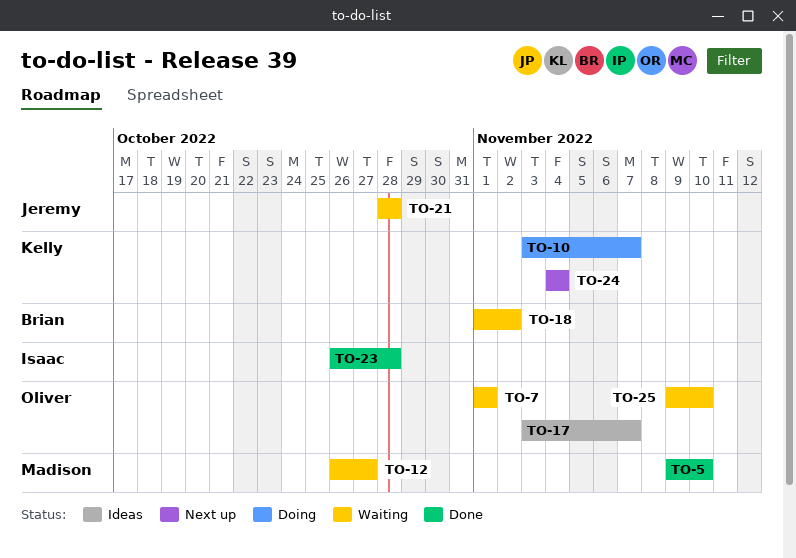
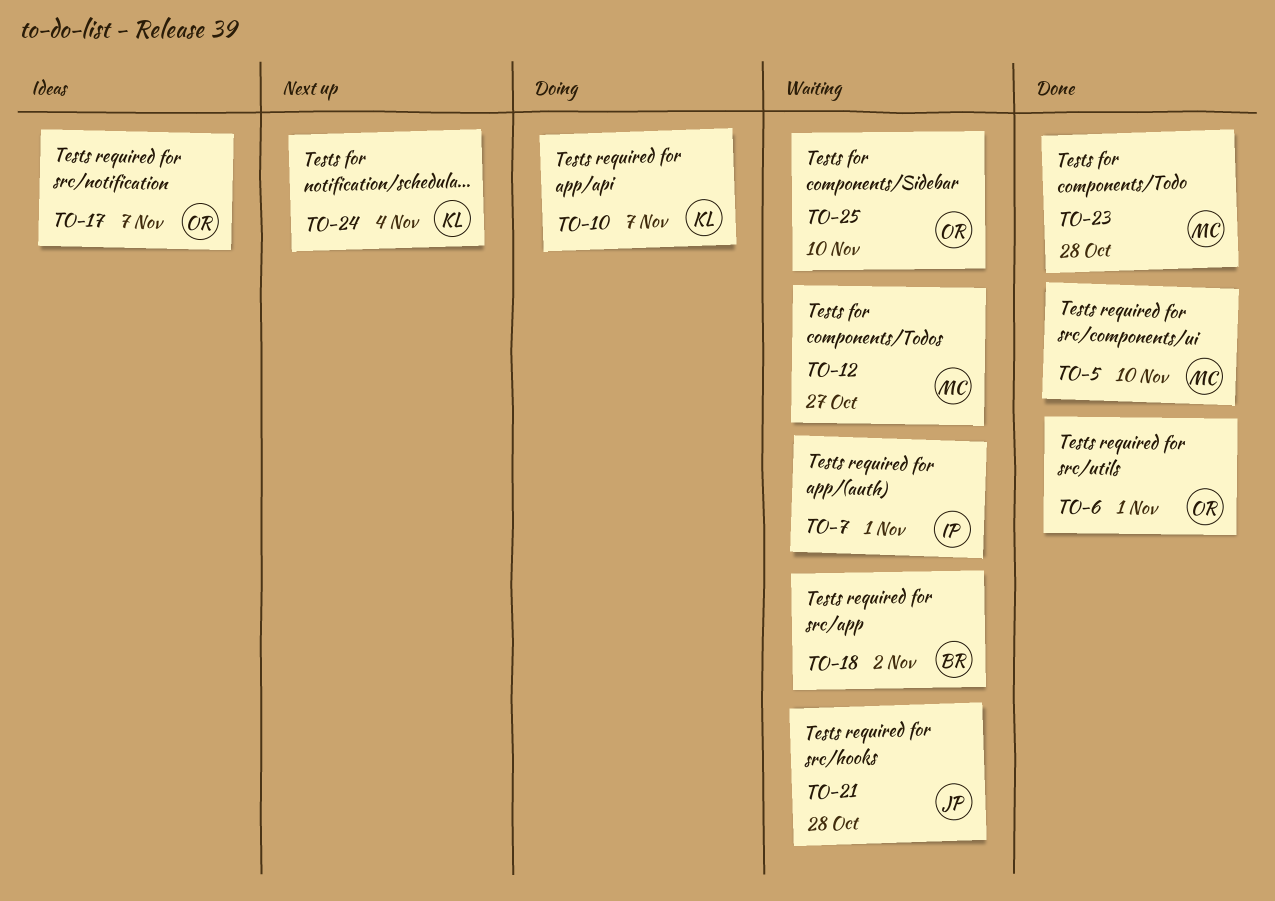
TO-6: none -> present
TO-7, owner: Oliver -> Isaac
TO-23, owner: Isaac -> Madison

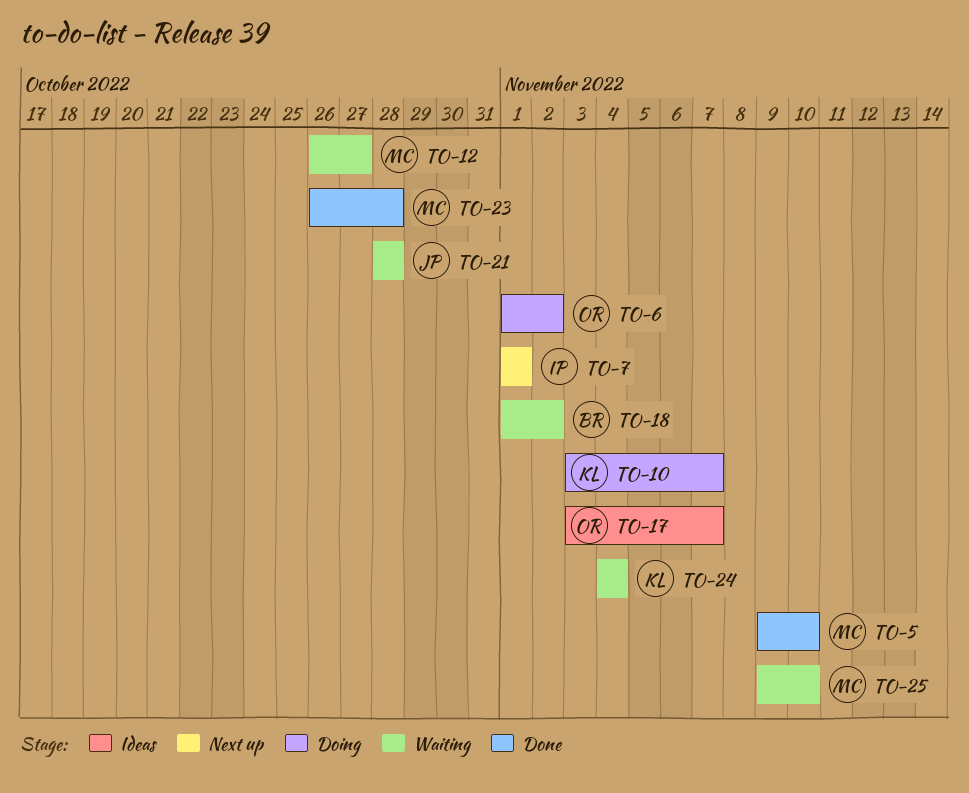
TO-6, status: Done -> Doing
TO-6, due: Nov 1 -> Nov 2
TO-7, status: Waiting -> Next up
TO-24, status: Next up -> Waiting
TO-25, owner: OR -> MC

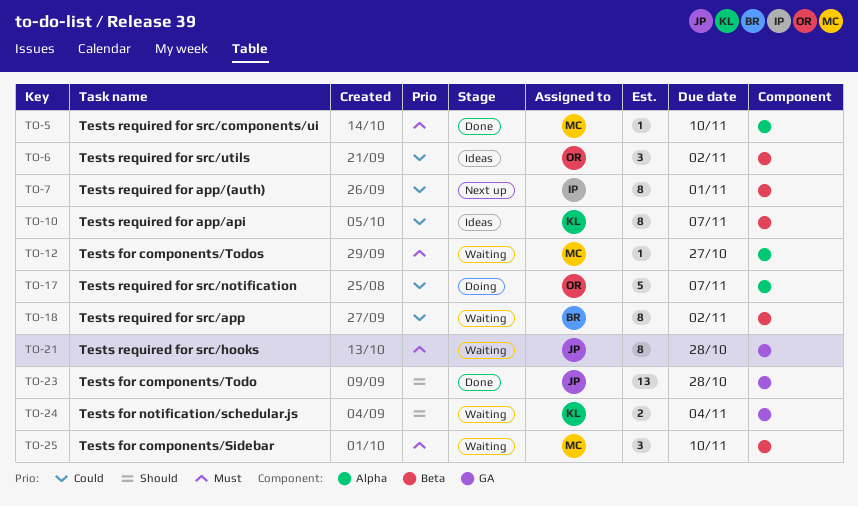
TO-6, status: Doing -> Ideas
TO-10, status: Doing -> Ideas
TO-17, status: Ideas -> Doing
TO-23, owner: MC -> JP

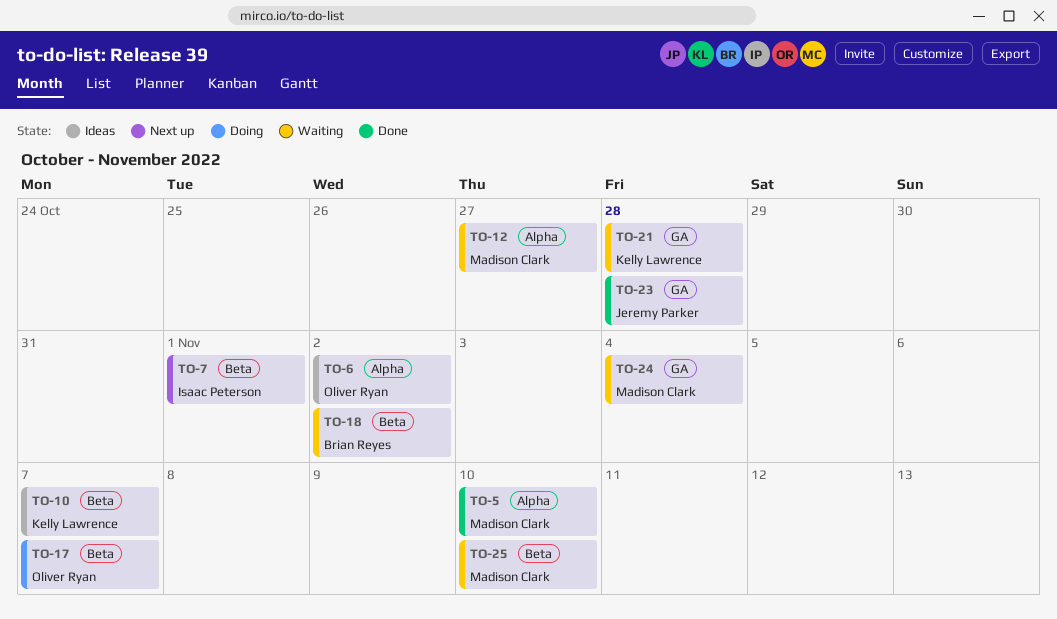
TO-6, label: Beta -> Alpha
TO-17, label: Alpha -> Beta
TO-21, owner: Jeremy Parker -> Kelly Lawrence
TO-24, owner: Kelly Lawrence -> Madison Clark

